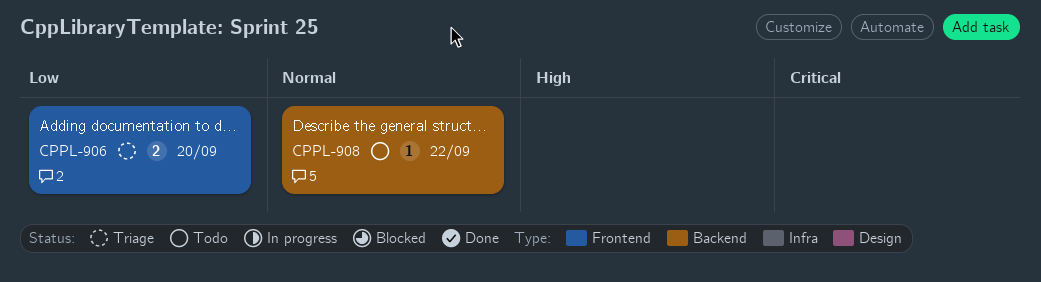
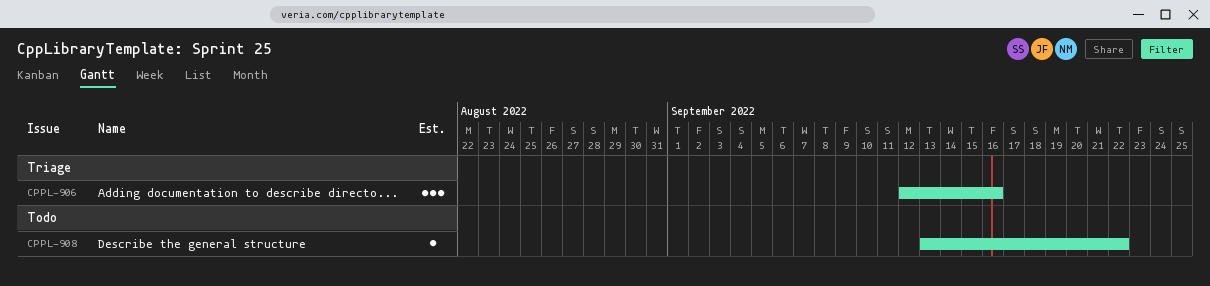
CPPL-906, estimate: 2 -> 3
CPPL-906, due: Sep 20 -> Sep 16

